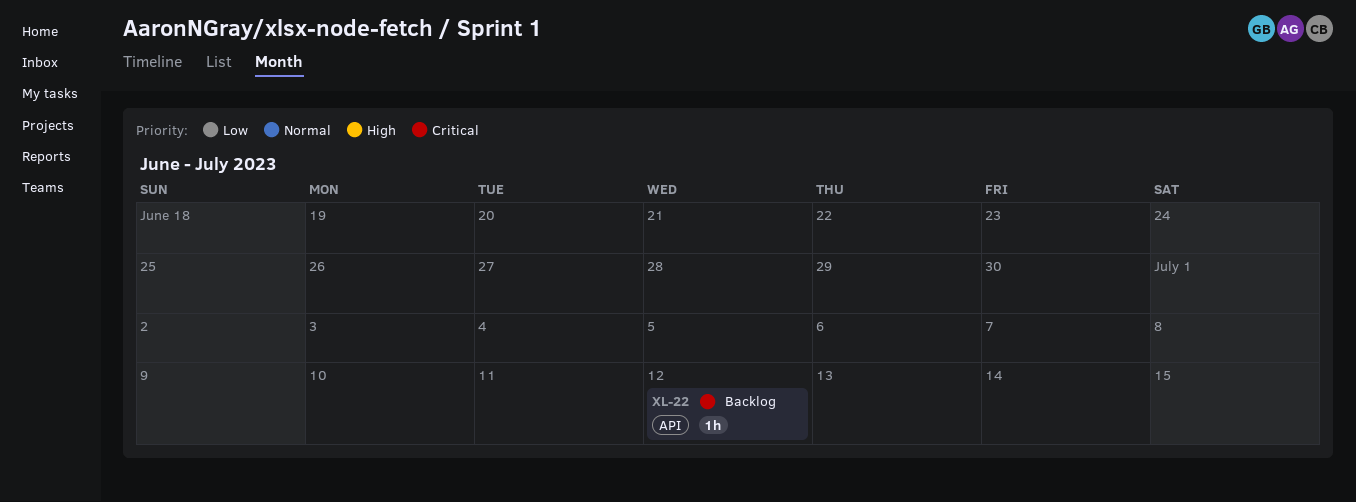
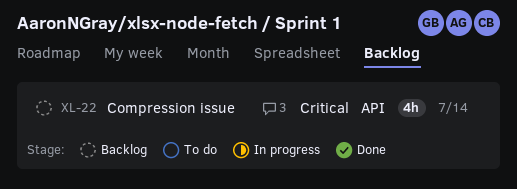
XL-22, estimate: 1h -> 4h
XL-22, due: Jul 12 -> Jul 14

